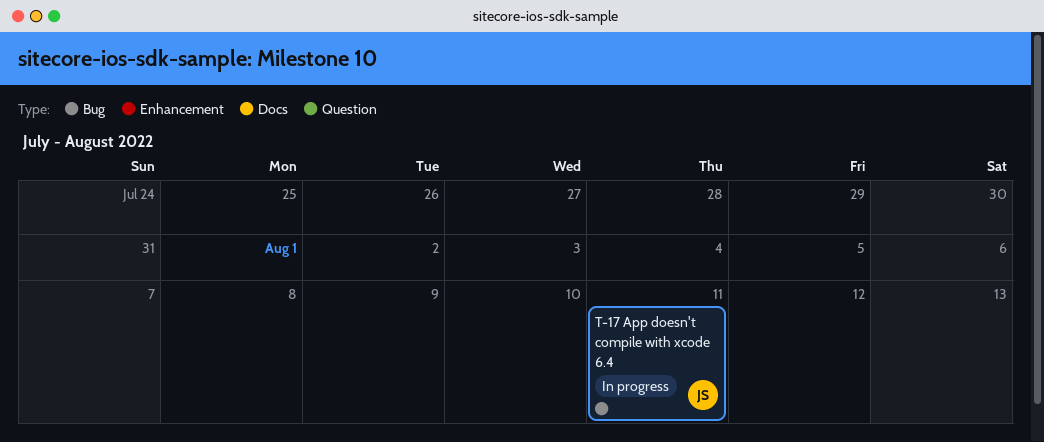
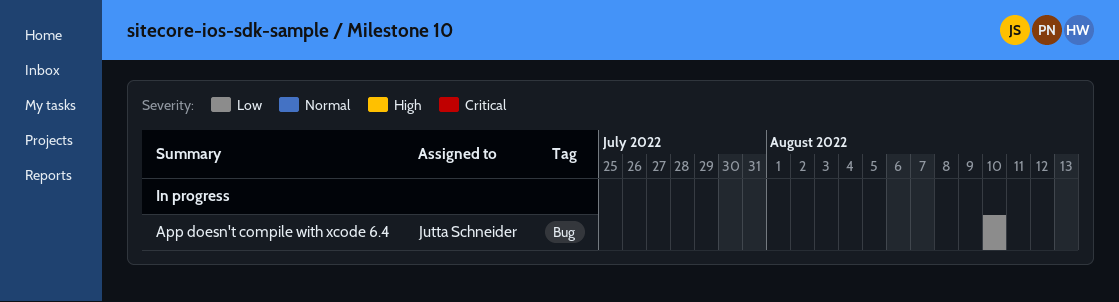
App doesn't compile with xcode 6.4, due: Aug 11 -> Aug 10

